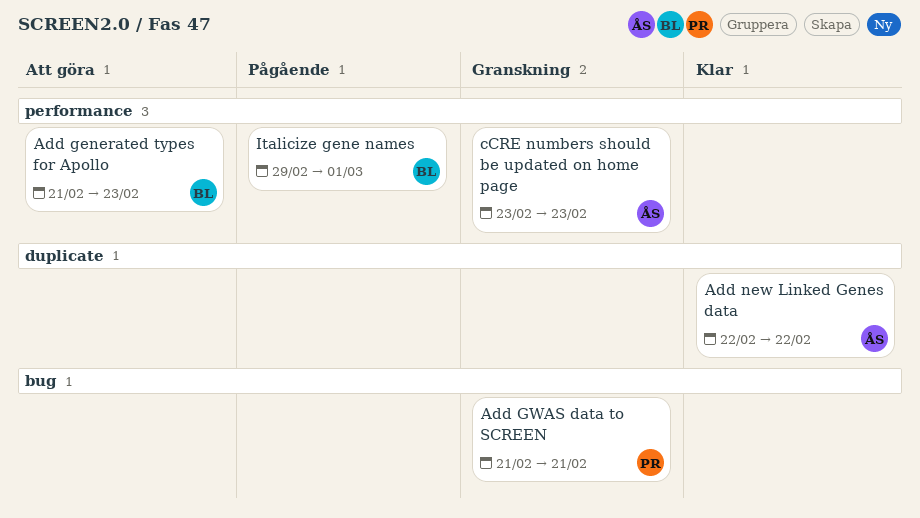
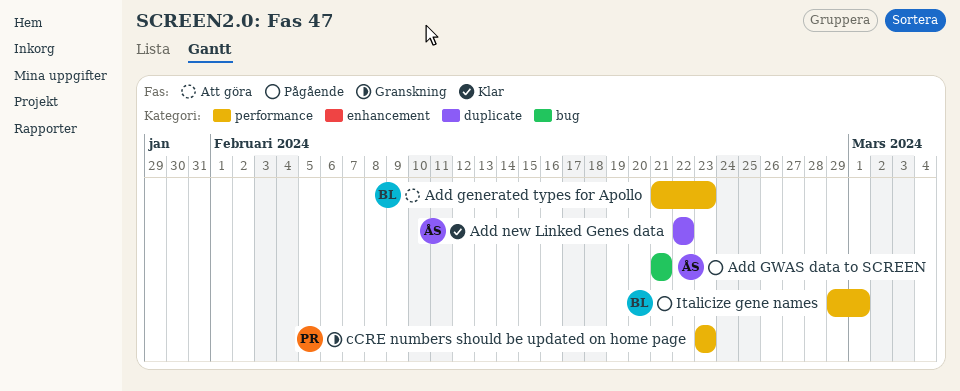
Add GWAS data to SCREEN, status: Granskning -> Pågående
Add GWAS data to SCREEN, owner: PR -> ÅS
cCRE numbers should be updated on home page, owner: ÅS -> PR

